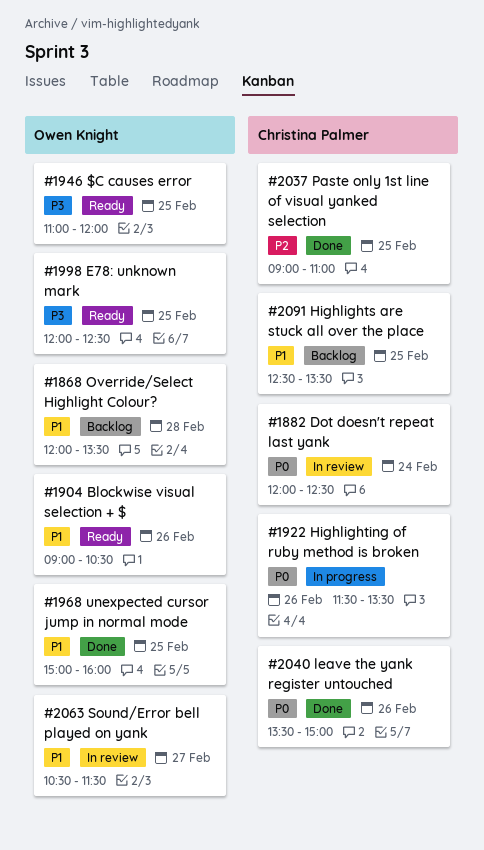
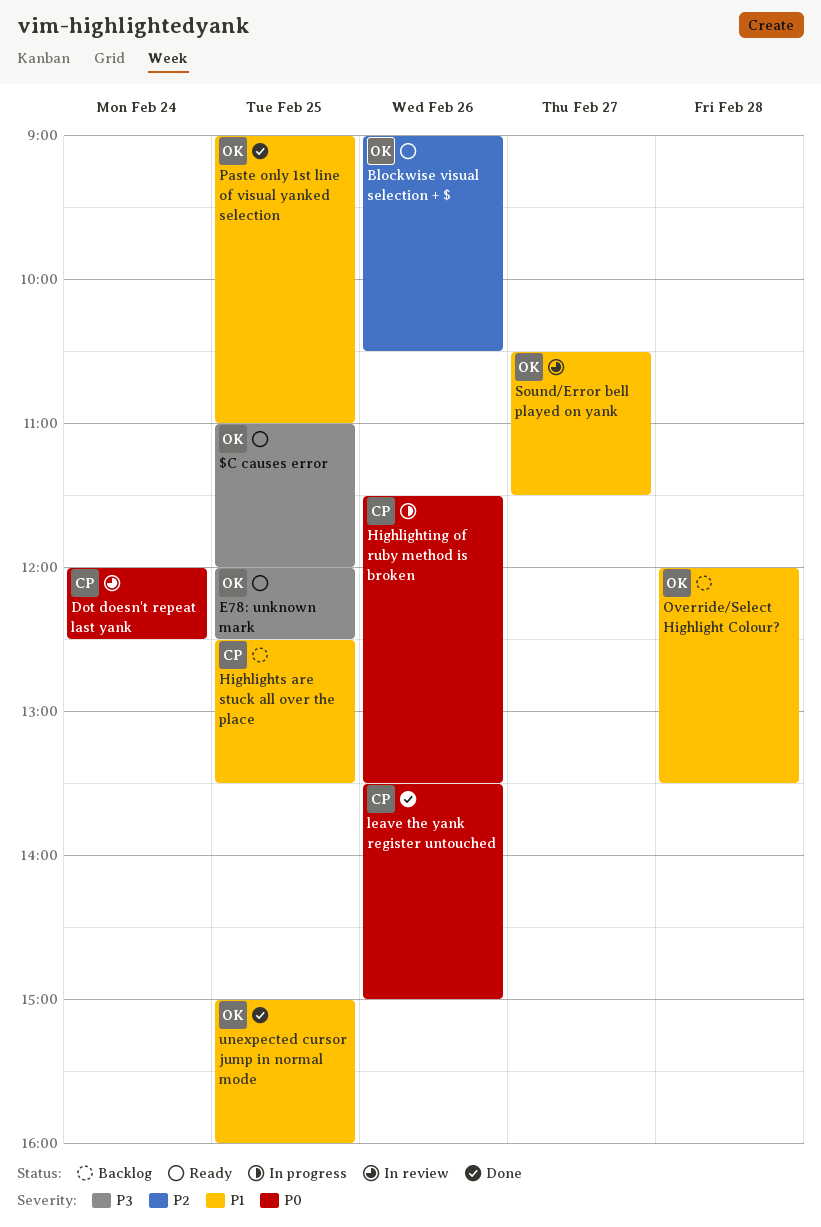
Blockwise visual selection + $, priority: P1 -> P2
Paste only 1st line of visual yanked selection, owner: Christina Palmer -> Owen Knight
Paste only 1st line of visual yanked selection, priority: P2 -> P1

